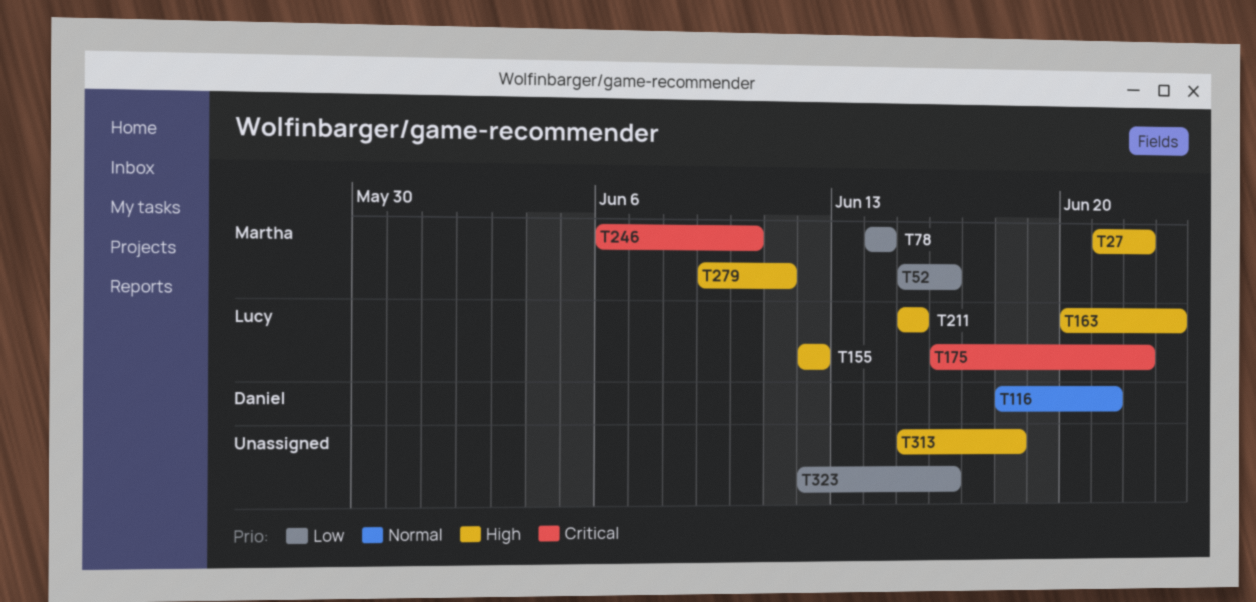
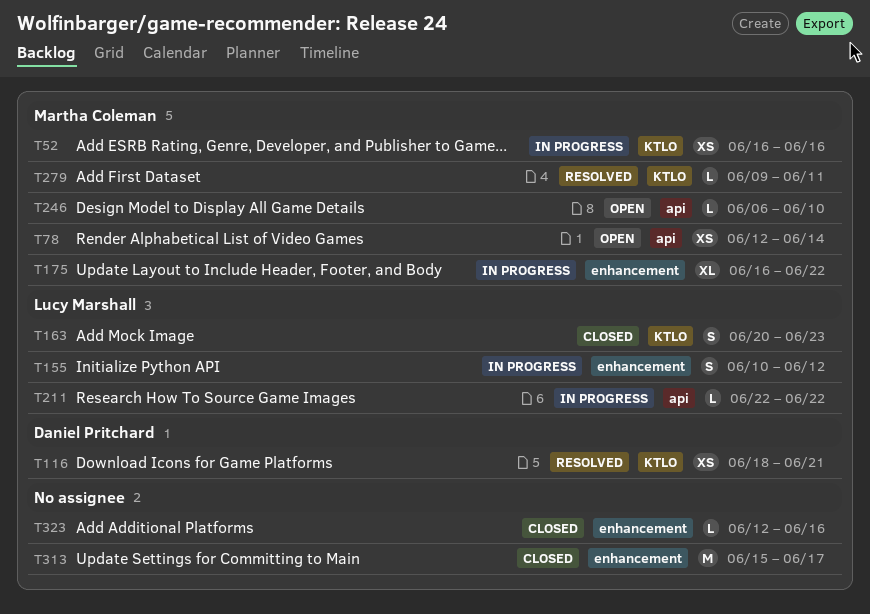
T27: present -> none
T52, start: Jun 15 -> Jun 16
T78, start: Jun 14 -> Jun 12
T155, start: Jun 12 -> Jun 10
T175, owner: Lucy Marshall -> Martha Coleman
T211, start: Jun 15 -> Jun 22
T211, due: Jun 15 -> Jun 22
T313, due: Jun 18 -> Jun 17

